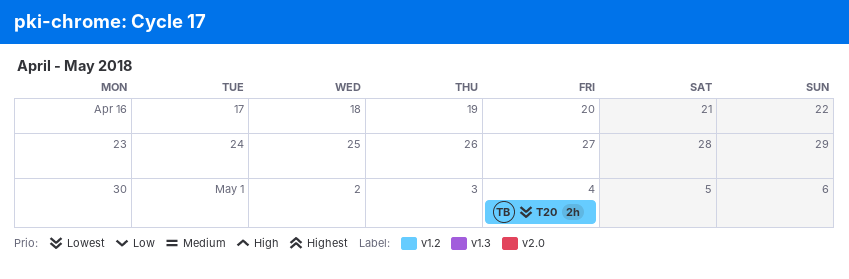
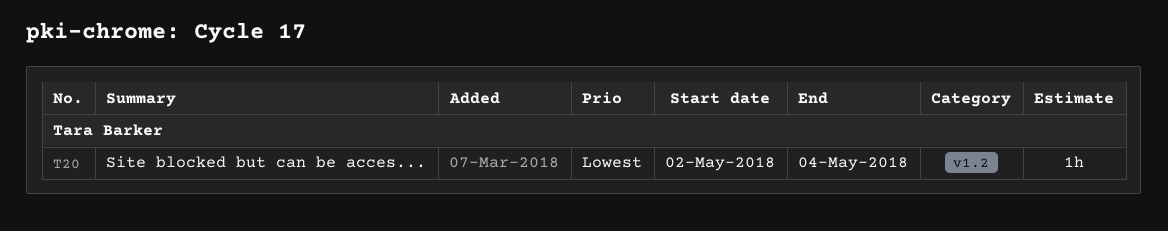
T20, estimate: 2h -> 1h
T20, start: May 4 -> May 2

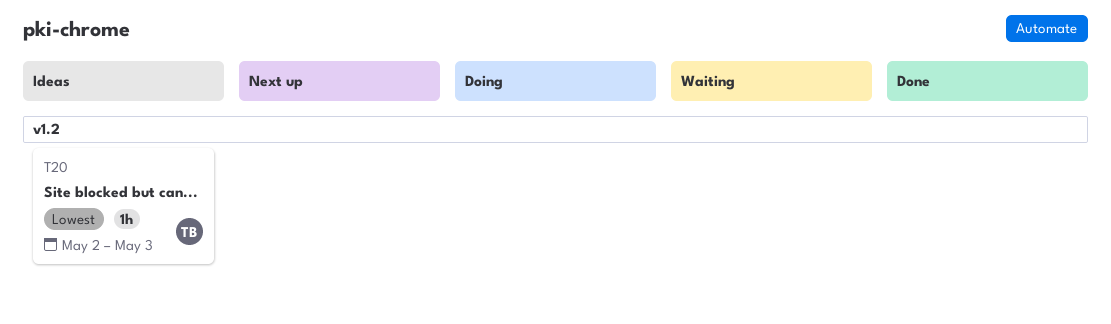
T20, due: May 4 -> May 3

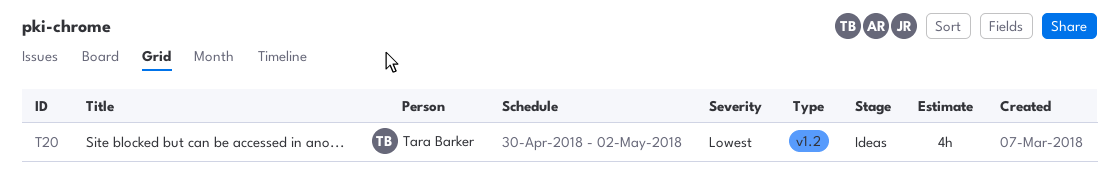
T20, estimate: 1h -> 4h
T20, start: May 2 -> Apr 30
T20, due: May 3 -> May 2

